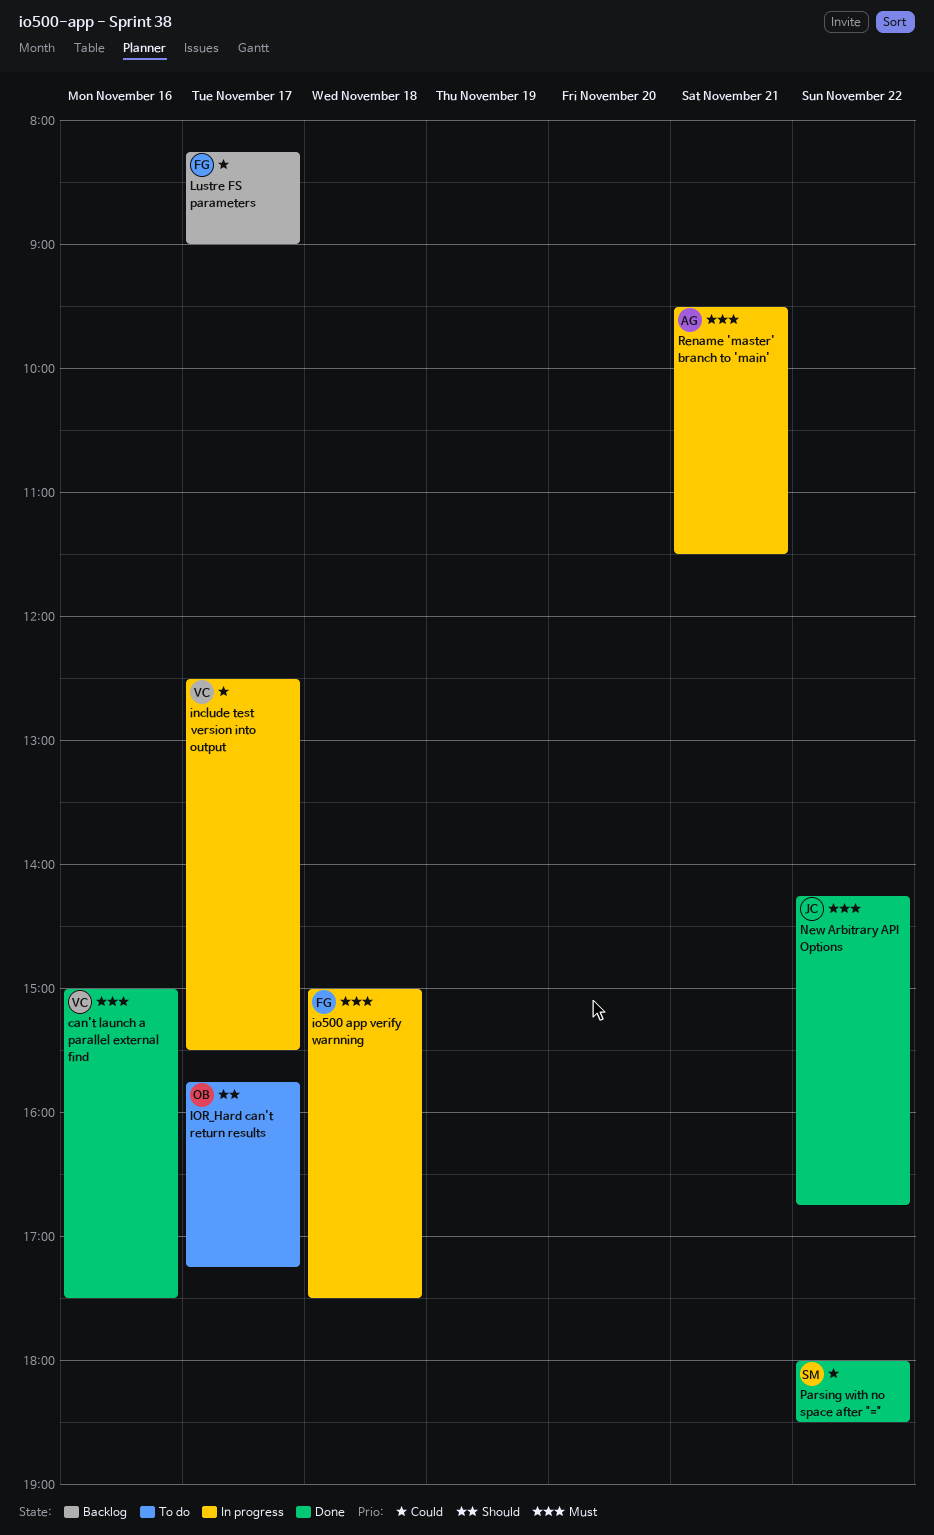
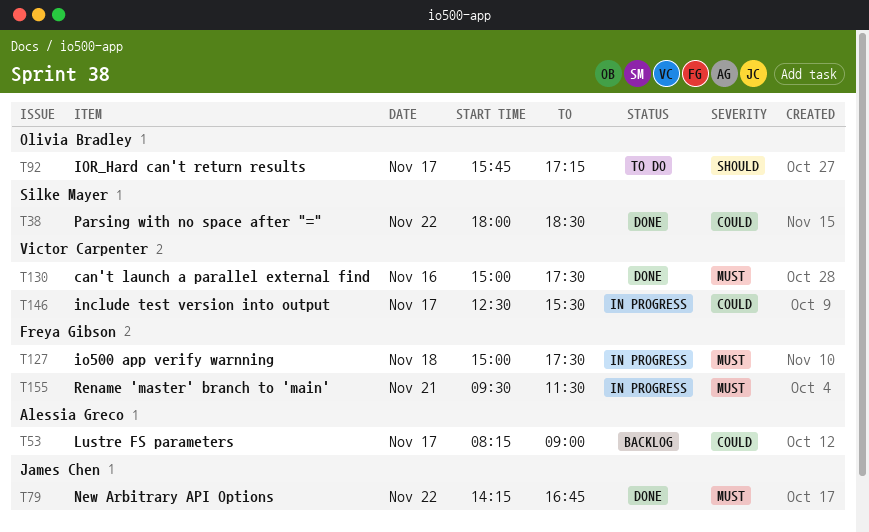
Lustre FS parameters, owner: Freya Gibson -> Alessia Greco
Rename 'master' branch to 'main', owner: Alessia Greco -> Freya Gibson

